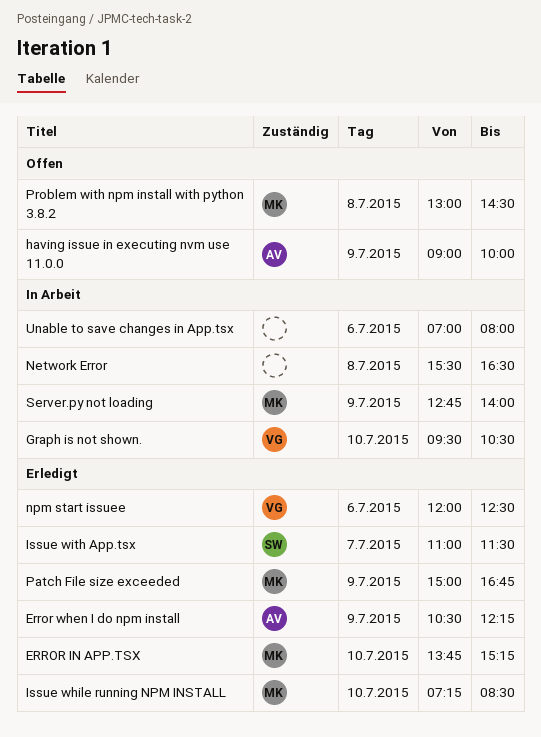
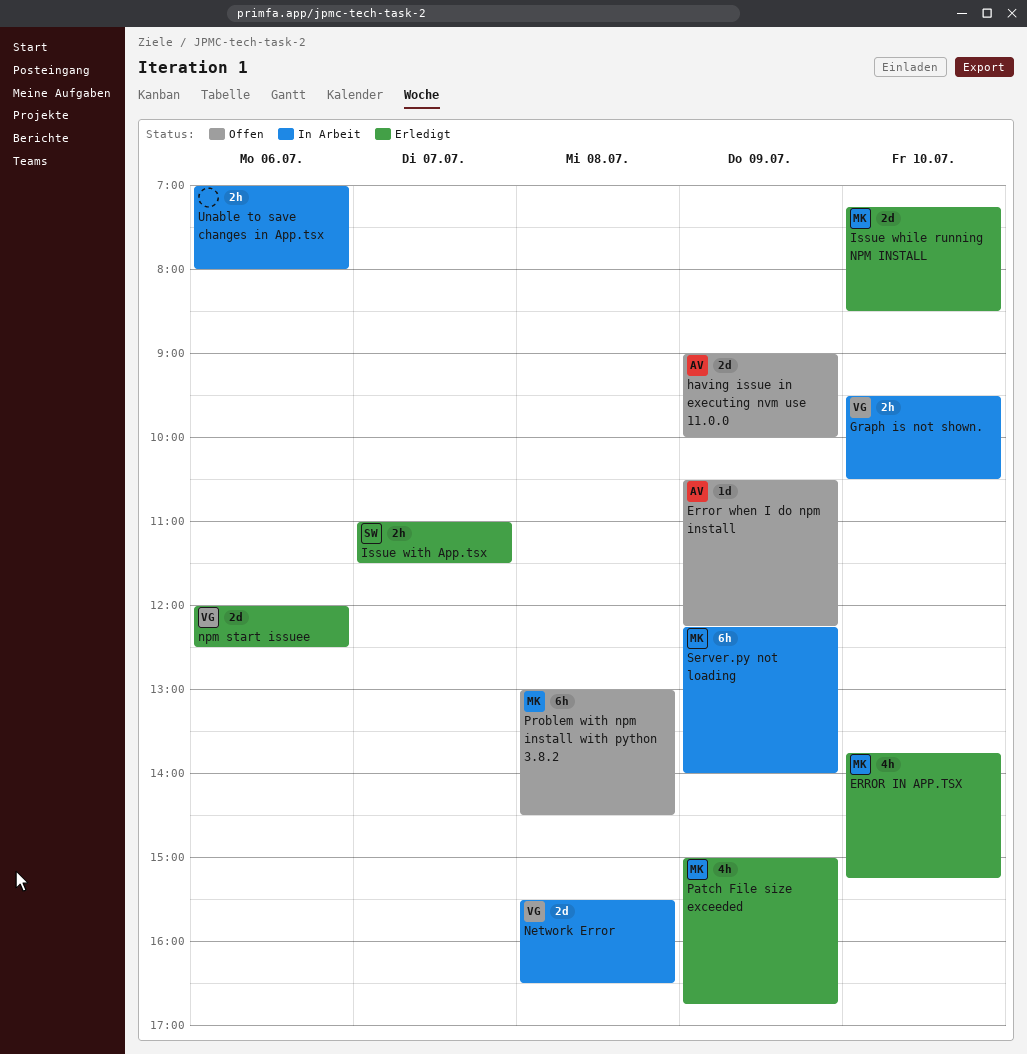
Error when I do npm install, status: Erledigt -> Offen
Network Error, owner: none -> VG
Server.py not loading, begins: 12:45 -> 12:15

